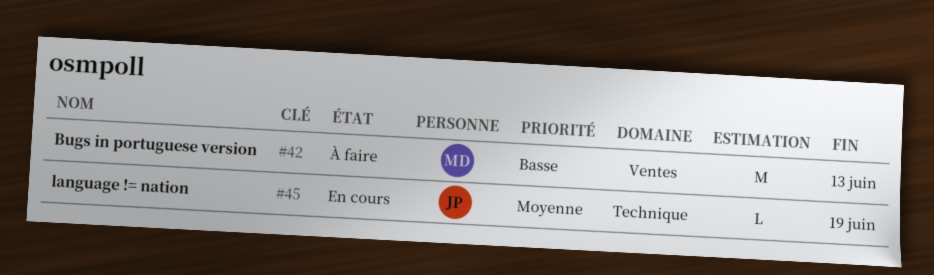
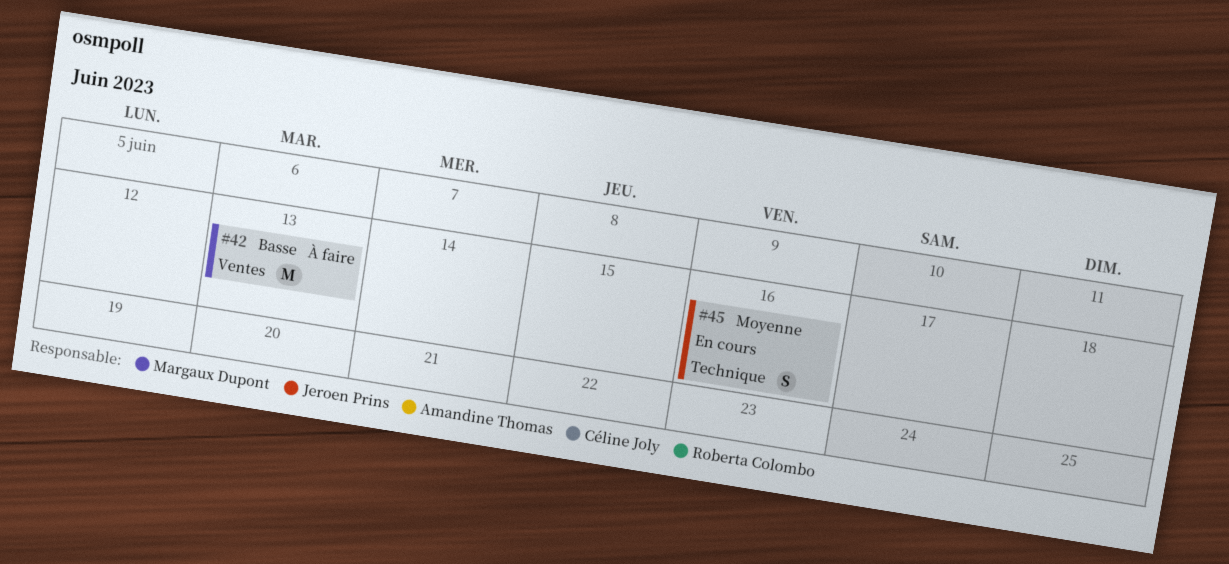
#45, estimate: L -> S
#45, due: Jun 19 -> Jun 16

